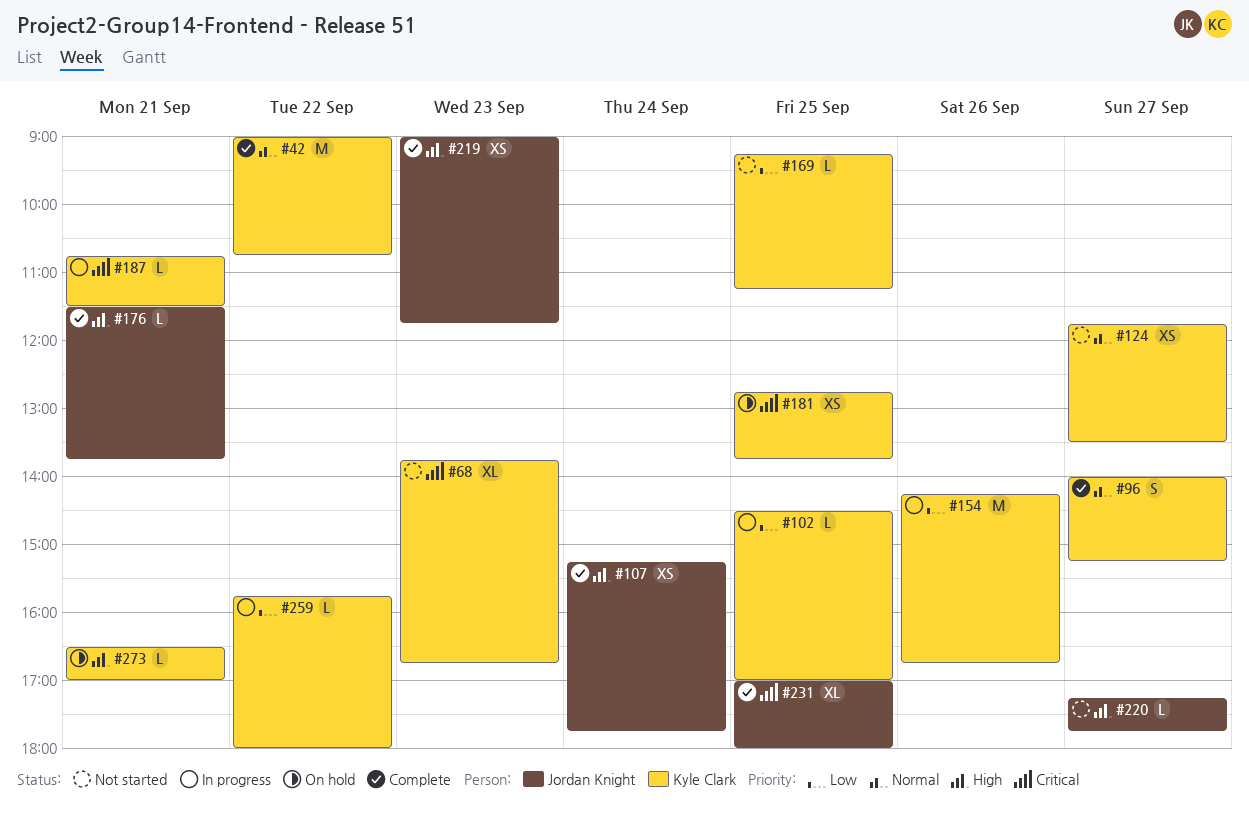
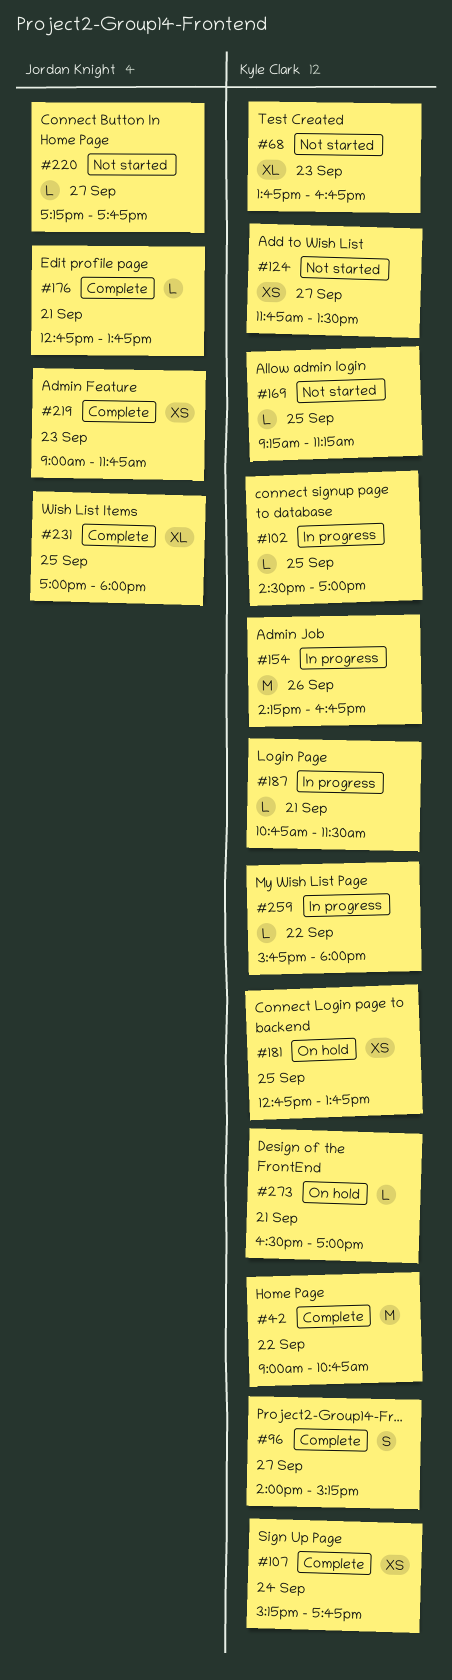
#107, owner: Jordan Knight -> Kyle Clark
#176, begins: 11:30 -> 12:45

